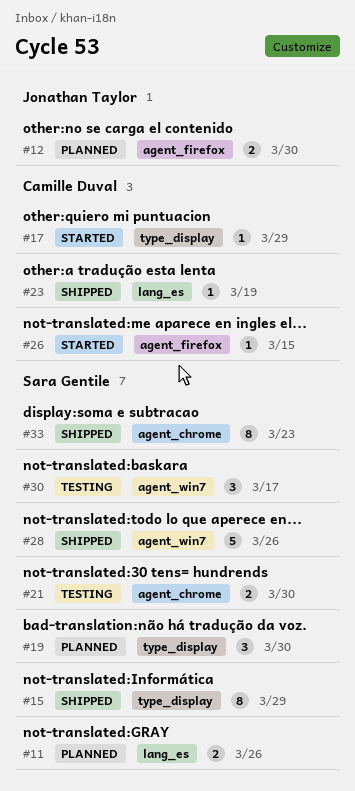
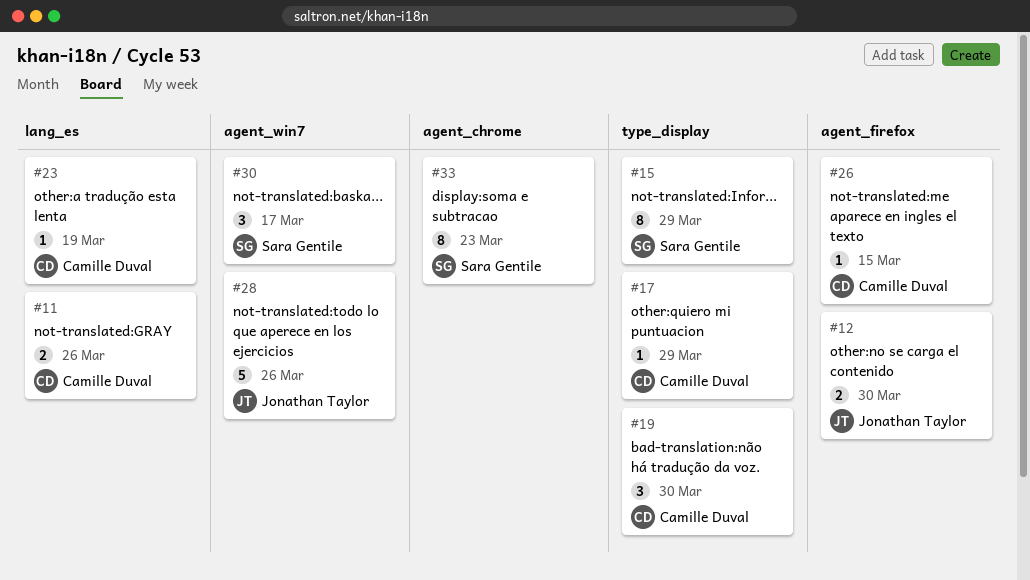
#11, owner: Sara Gentile -> Camille Duval
#19, owner: Sara Gentile -> Camille Duval
#21: present -> none
#28, owner: Sara Gentile -> Jonathan Taylor

